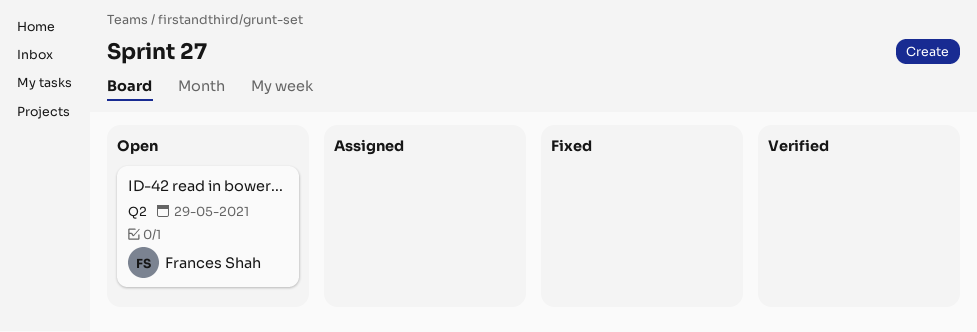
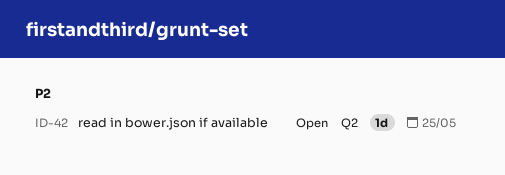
ID-42, due: May 29 -> May 25

